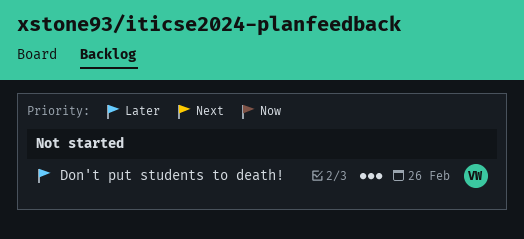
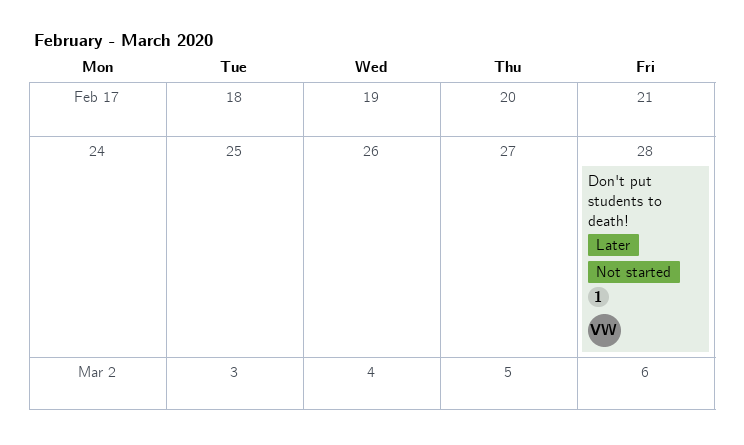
Don't put students to death!, estimate: 3 -> 1
Don't put students to death!, due: Feb 26 -> Feb 28

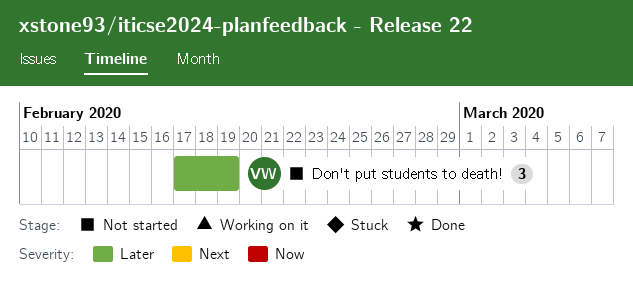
Don't put students to death!, estimate: 1 -> 3
Don't put students to death!, due: Feb 28 -> Feb 19

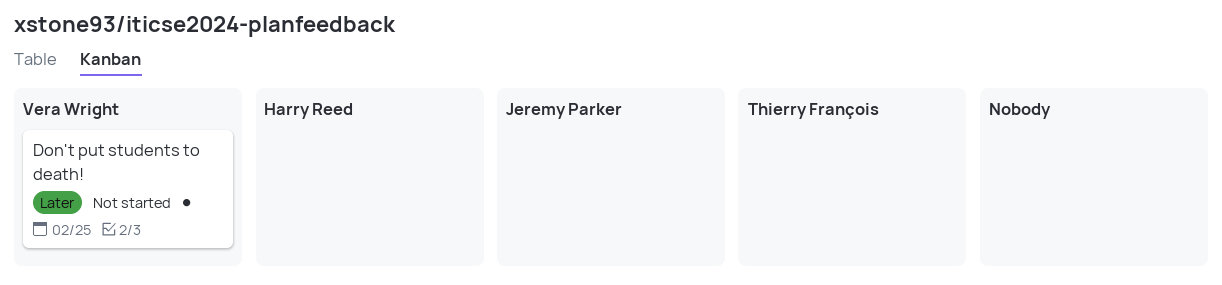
Don't put students to death!, estimate: 3 -> 1
Don't put students to death!, due: Feb 19 -> Feb 25

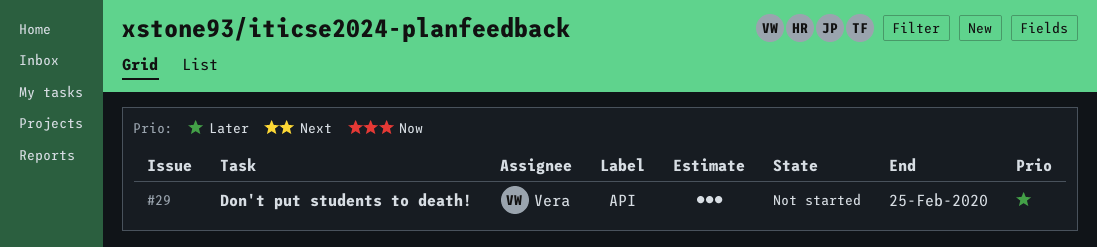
Don't put students to death!, estimate: 1 -> 3

